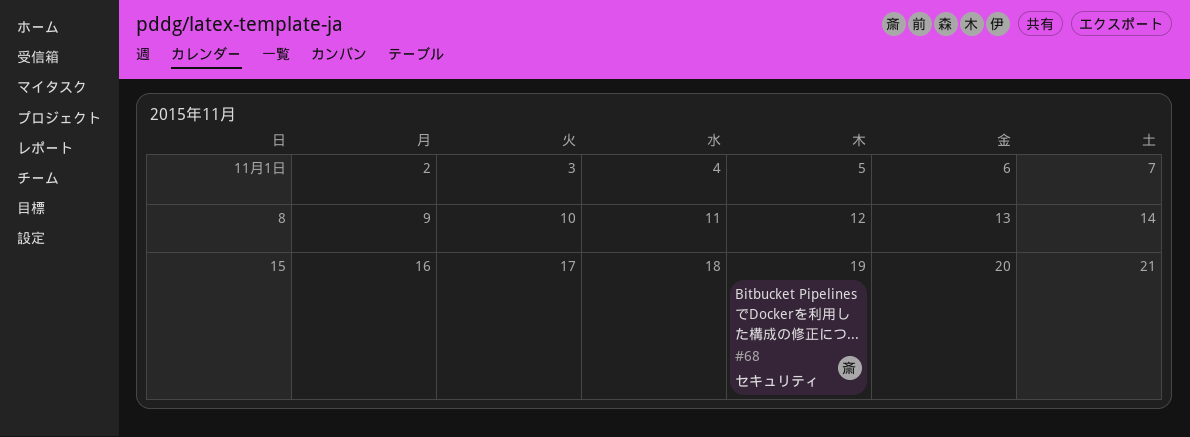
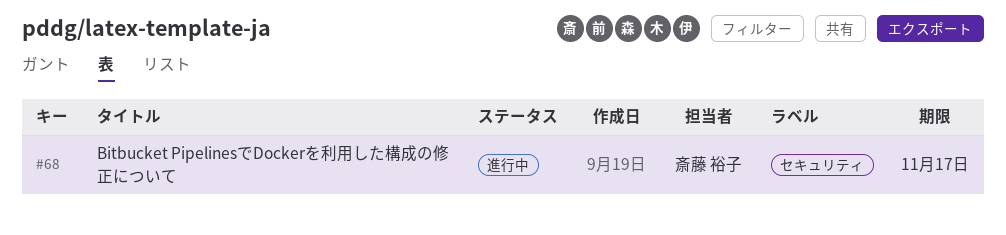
#68, due: Nov 19 -> Nov 17

